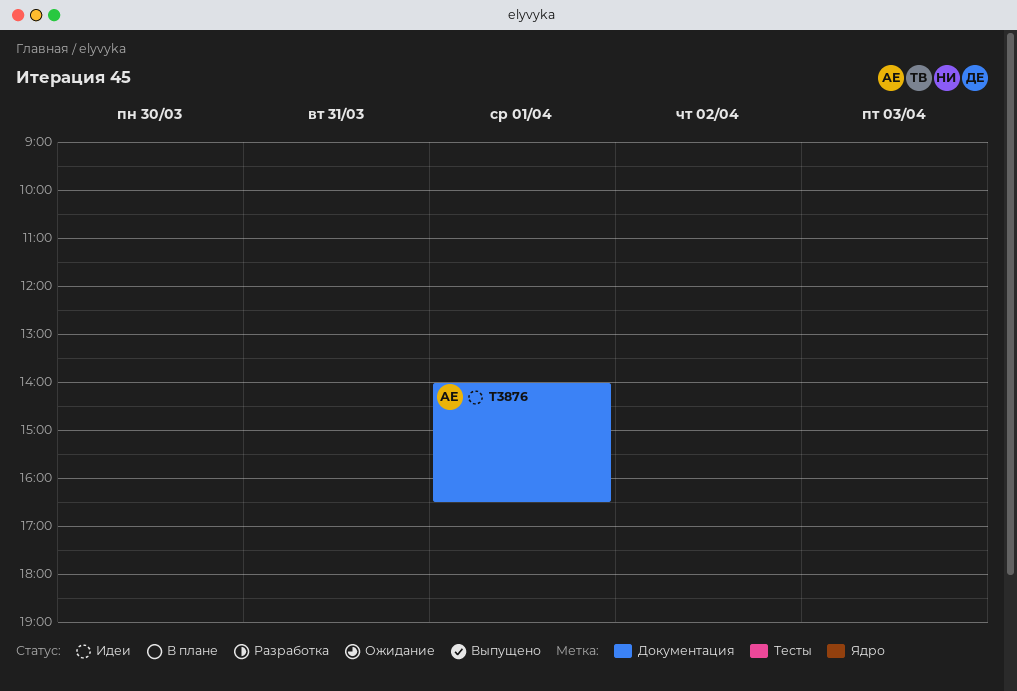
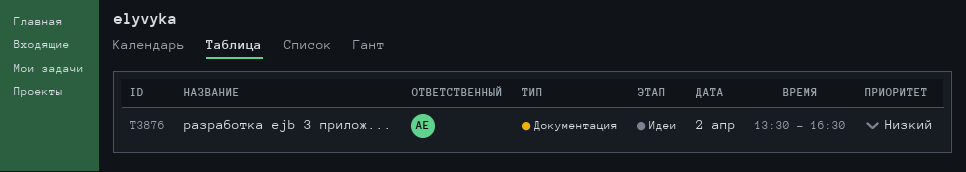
T3876, day: Apr 1 -> Apr 2
T3876, begins: 14:00 -> 13:30

